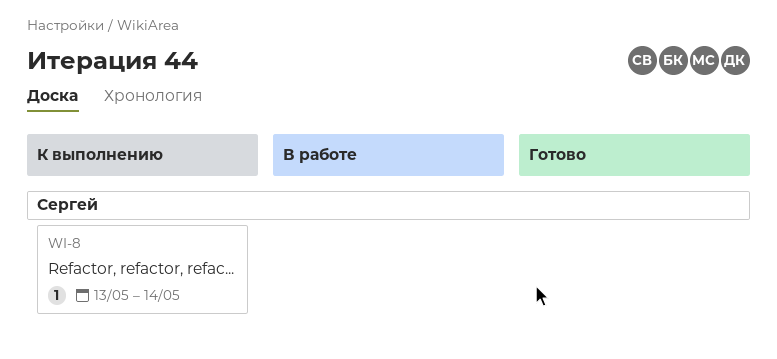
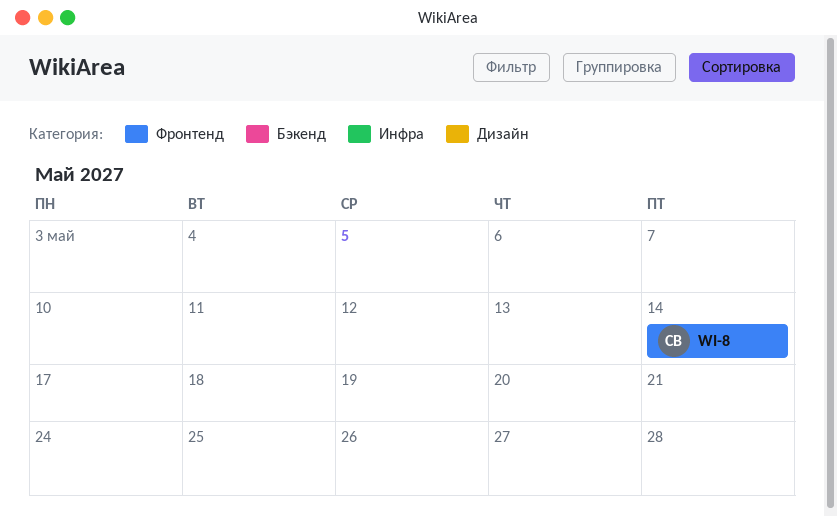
WI-8, start: May 13 -> May 14

